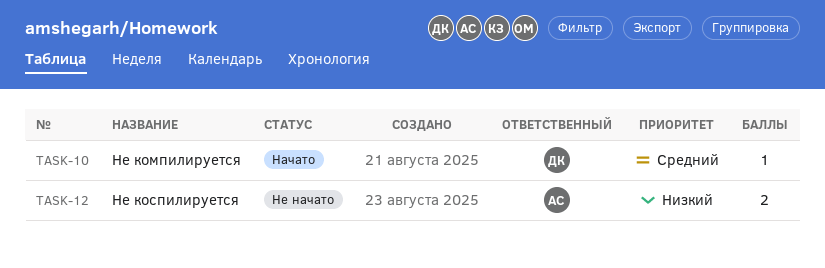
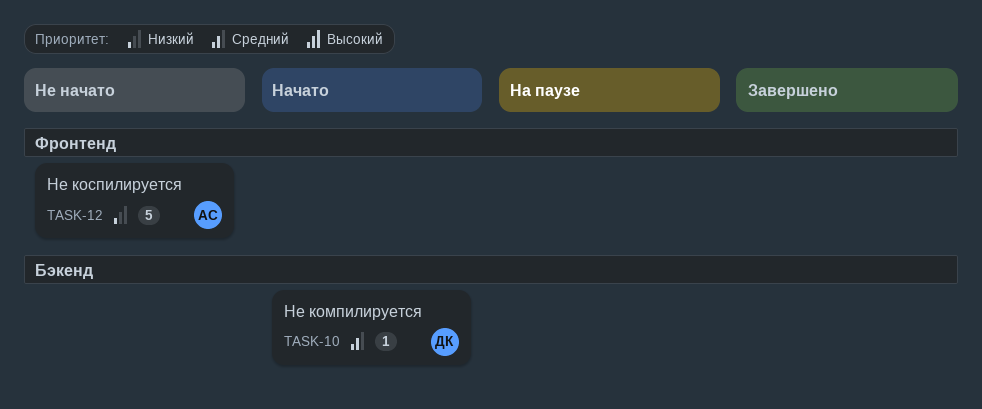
TASK-12, estimate: 2 -> 5

